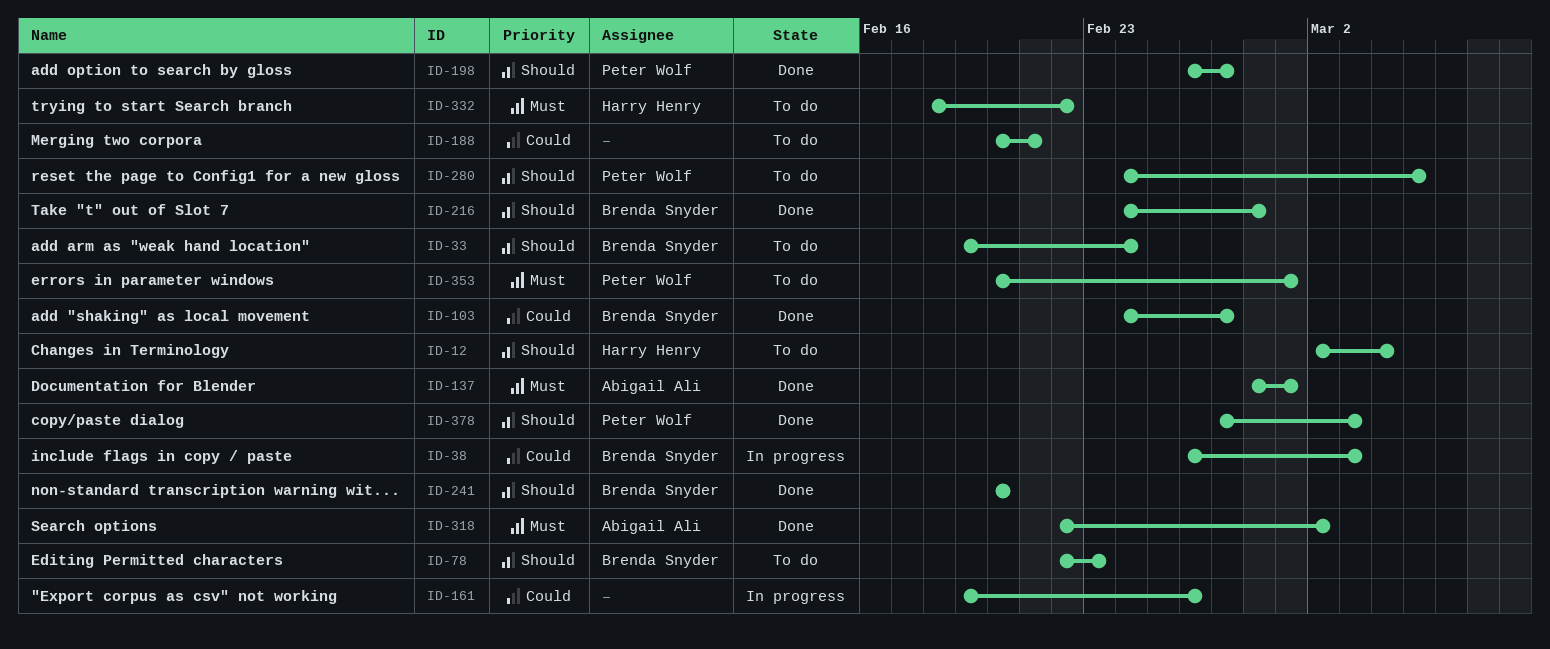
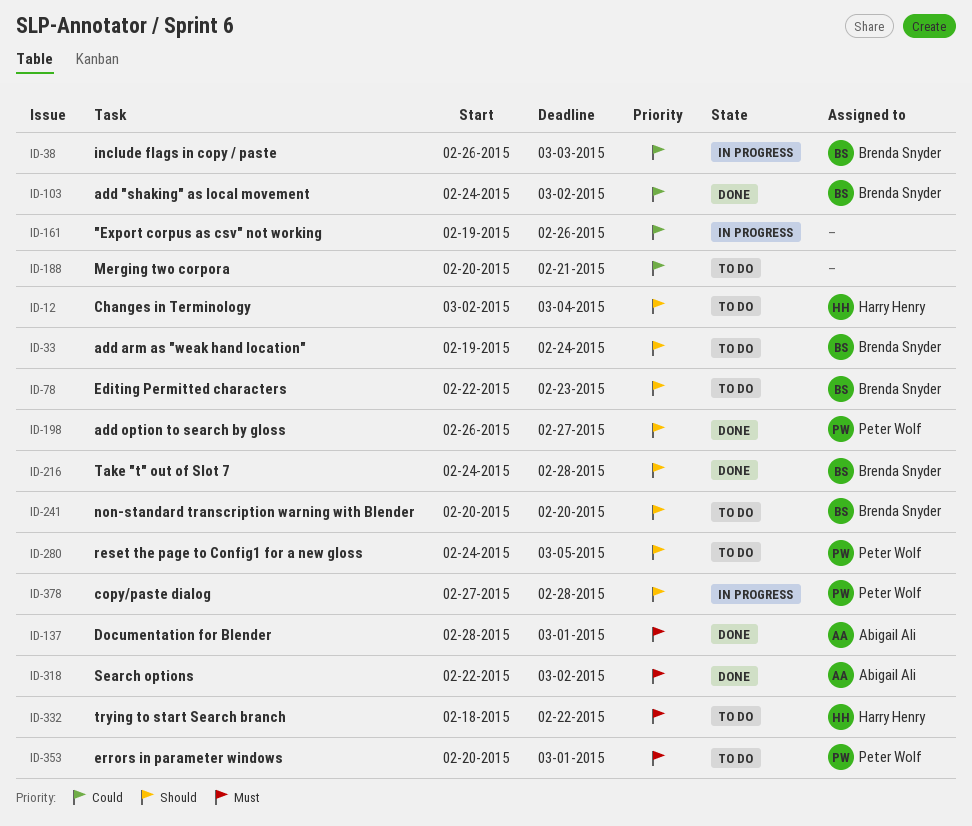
ID-103, due: Feb 27 -> Mar 2
ID-241, status: Done -> To do
ID-378, status: Done -> In progress
ID-378, due: Mar 3 -> Feb 28

